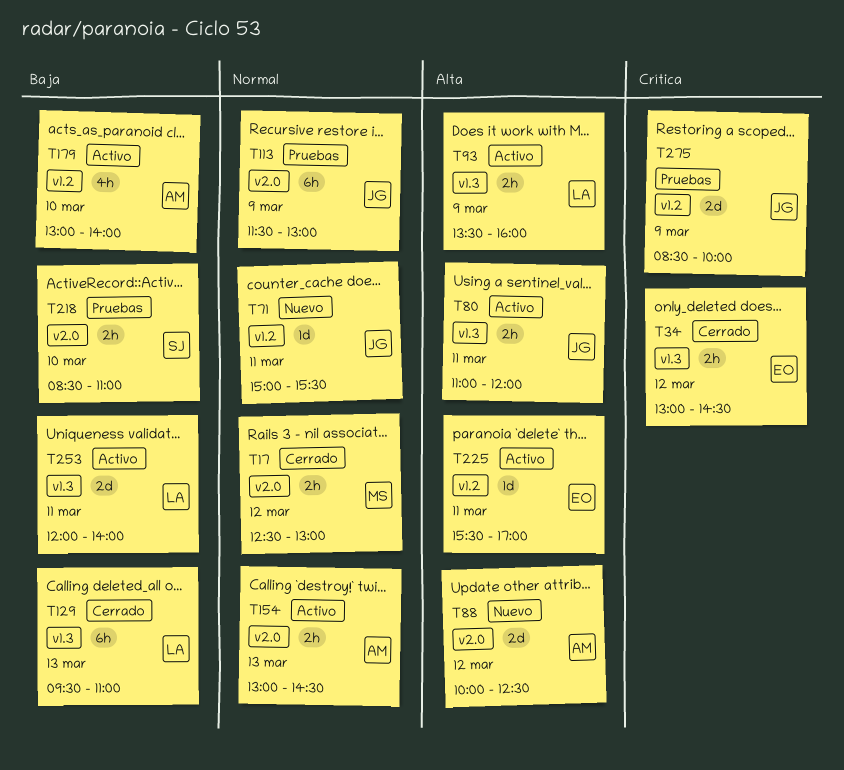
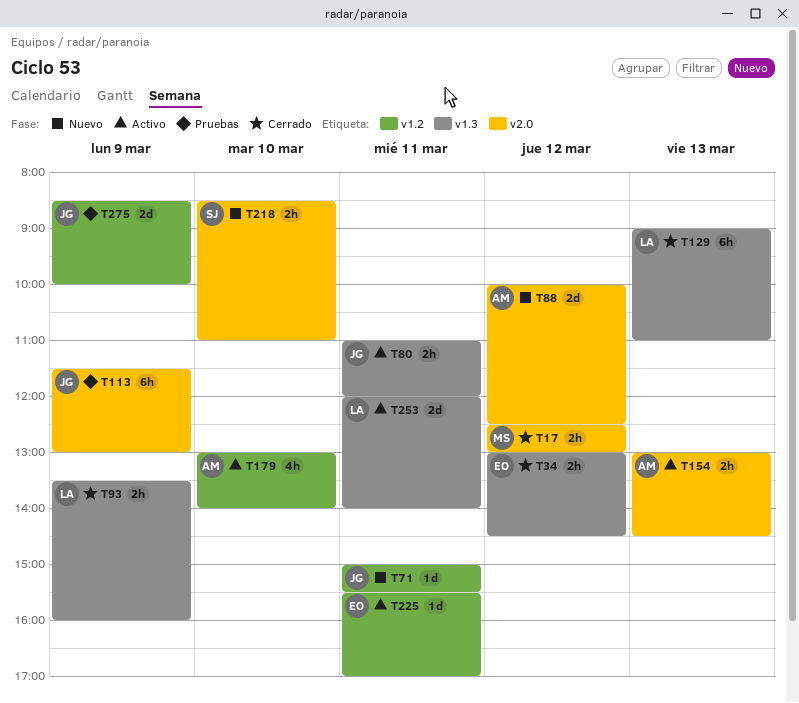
T93, status: Activo -> Cerrado
T129, begins: 09:30 -> 09:00
T218, status: Pruebas -> Nuevo

